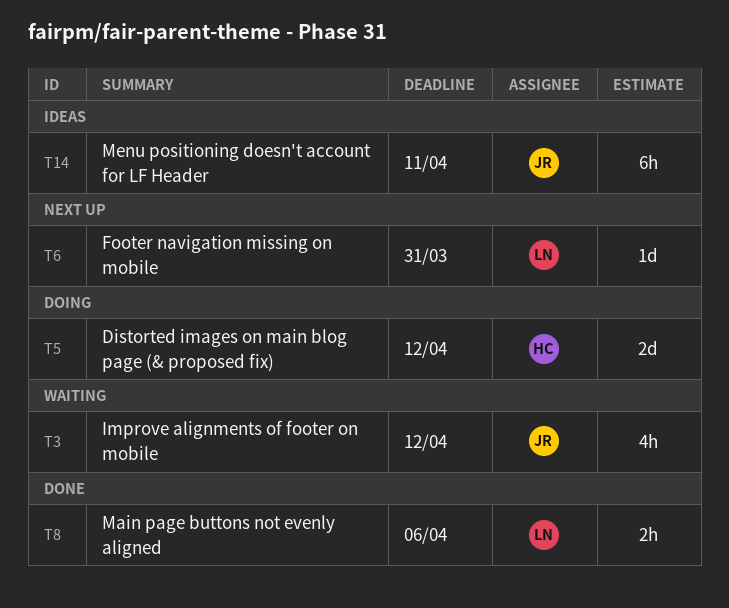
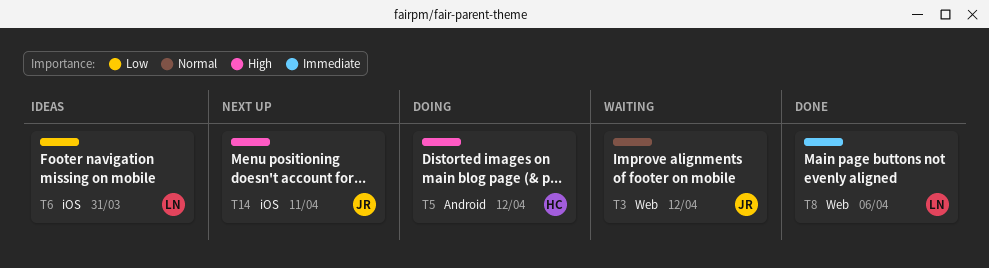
T6, status: Next up -> Ideas
T14, status: Ideas -> Next up

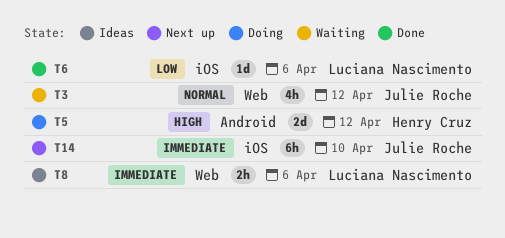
T6, status: Ideas -> Done
T6, due: Mar 31 -> Apr 6
T8, status: Done -> Ideas
T14, priority: High -> Immediate
T14, due: Apr 11 -> Apr 10

